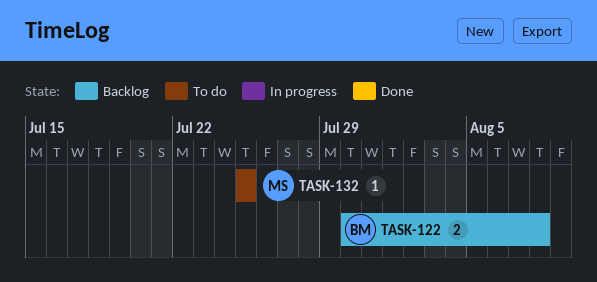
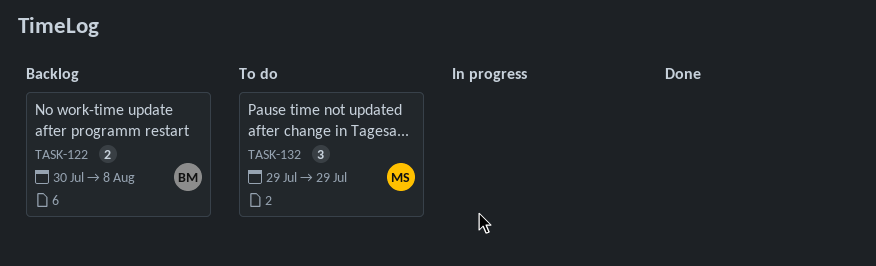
TASK-132, estimate: 1 -> 3
TASK-132, start: Jul 25 -> Jul 29
TASK-132, due: Jul 25 -> Jul 29

